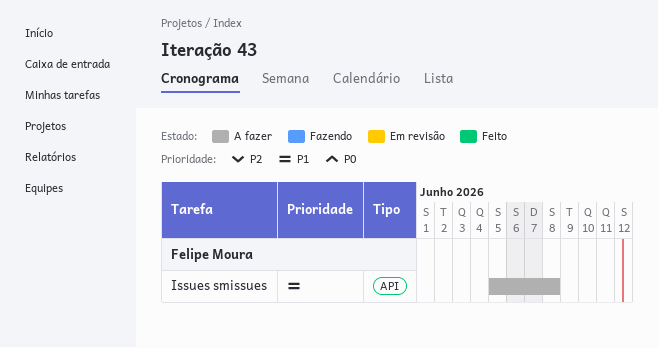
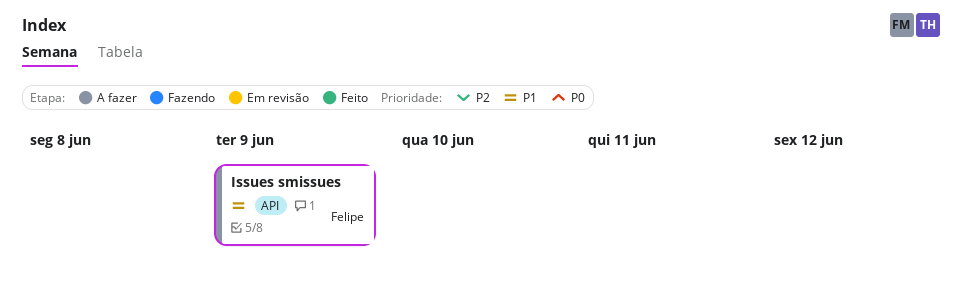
Issues smissues, due: Jun 8 -> Jun 9

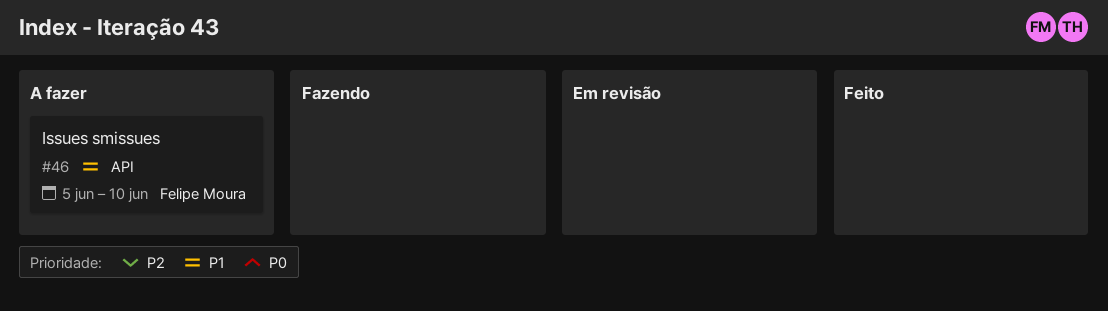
Issues smissues, due: Jun 9 -> Jun 10

